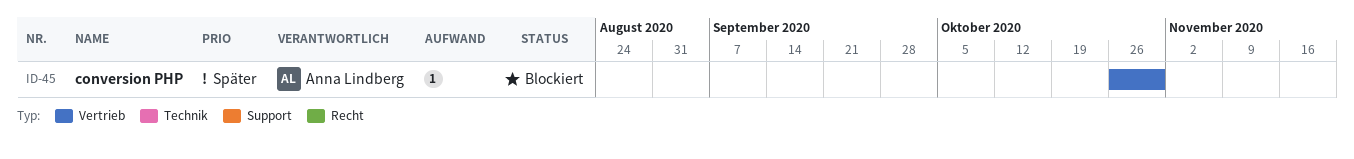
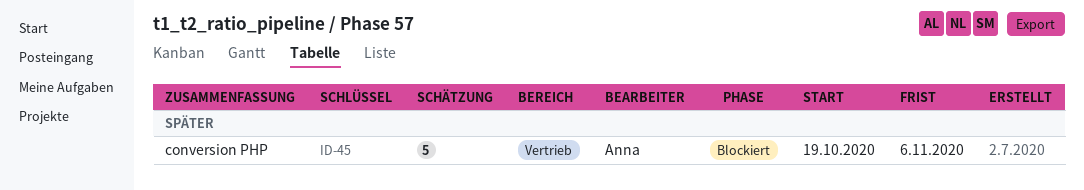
ID-45, estimate: 1 -> 5
ID-45, start: Oct 26 -> Oct 19
ID-45, due: Oct 30 -> Nov 6

